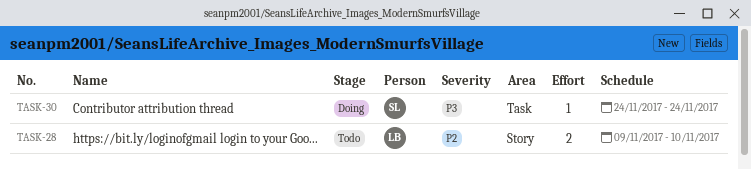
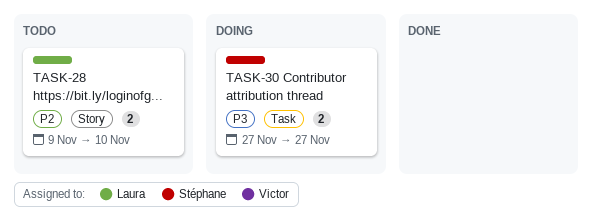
TASK-30, estimate: 1 -> 2
TASK-30, start: Nov 24 -> Nov 27
TASK-30, due: Nov 24 -> Nov 27

